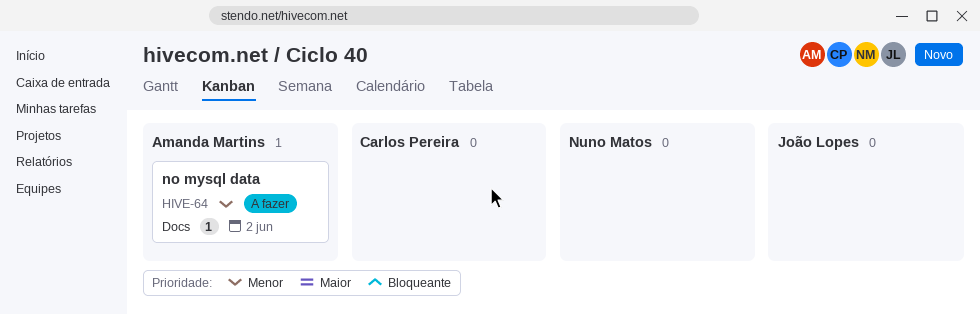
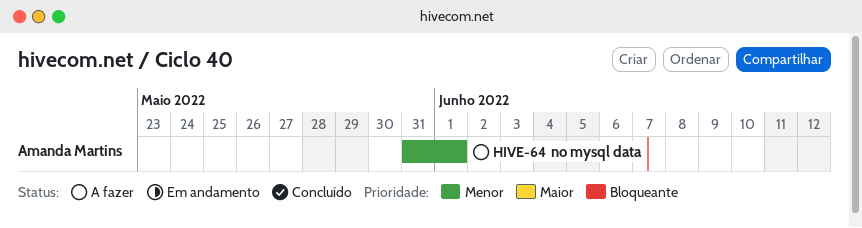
HIVE-64, due: Jun 2 -> Jun 1

